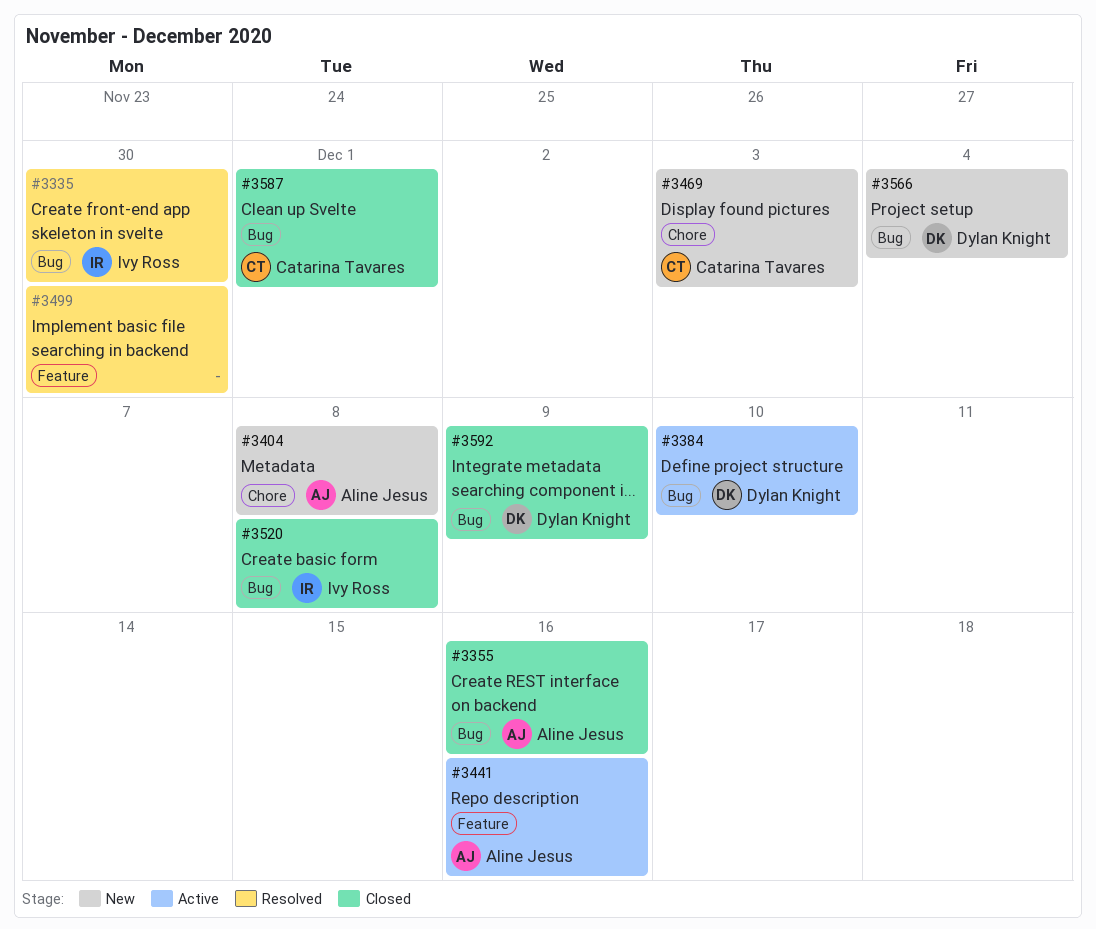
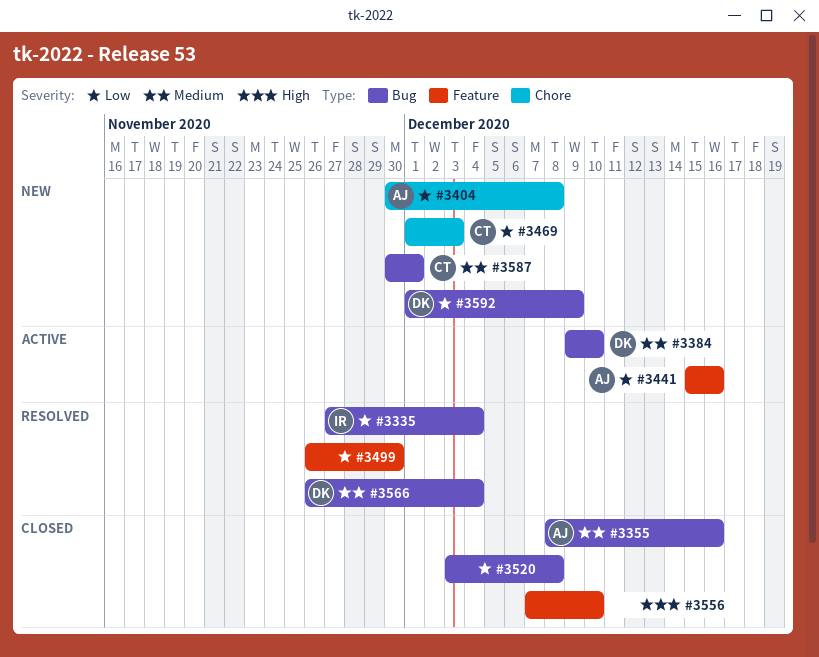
#3335, due: Nov 30 -> Dec 4
#3520, owner: Ivy Ross -> none
#3556: none -> present
#3566, status: New -> Resolved
#3587, status: Closed -> New
#3592, status: Closed -> New

